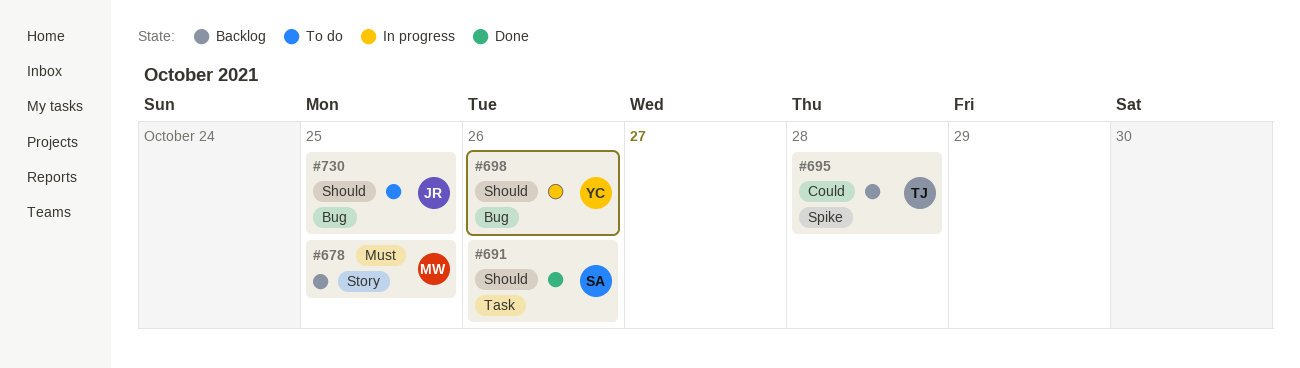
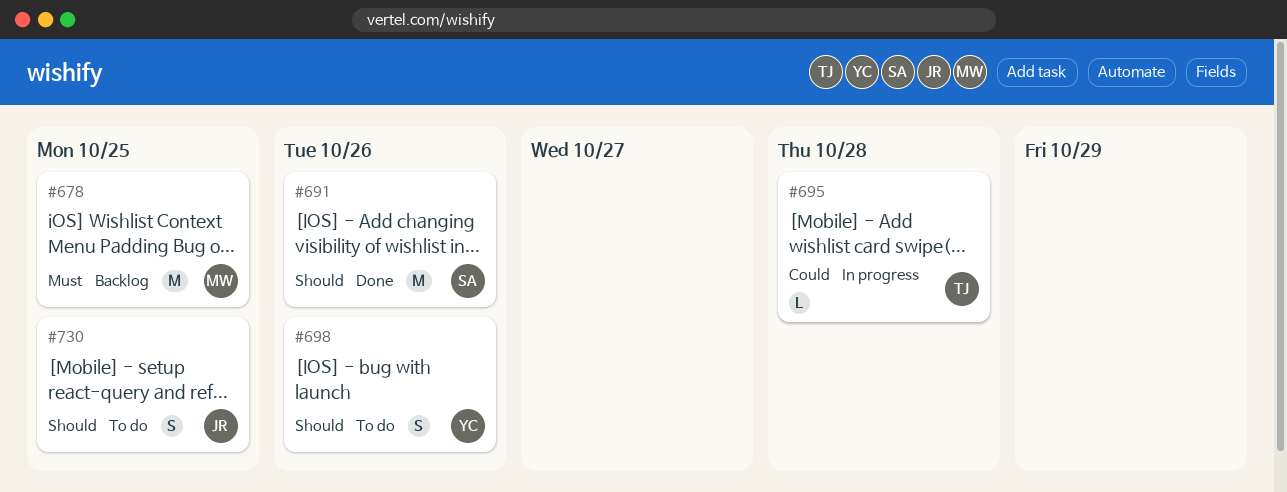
#695, status: Backlog -> In progress
#698, status: In progress -> To do

